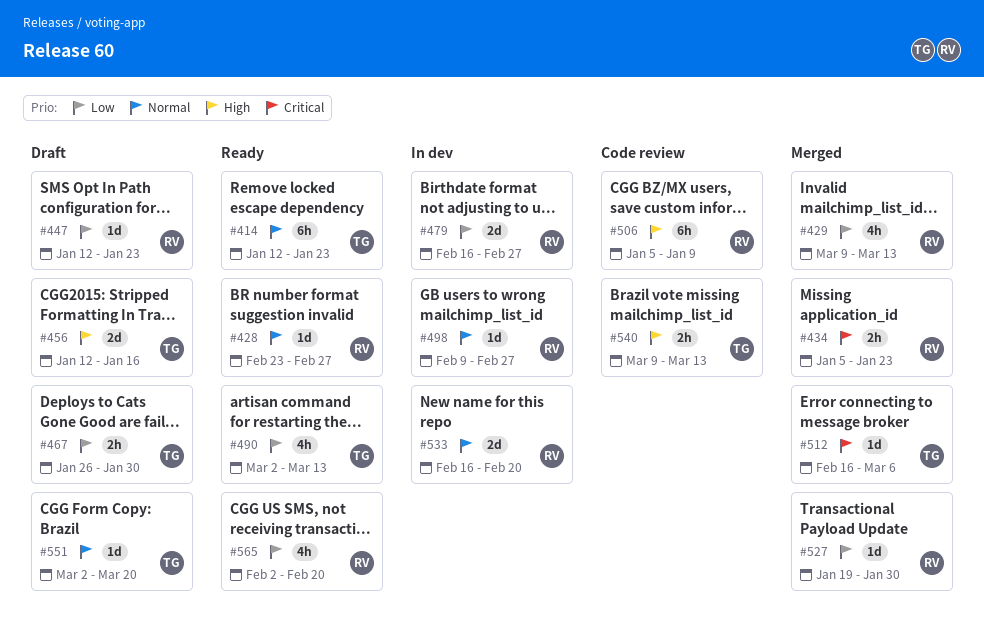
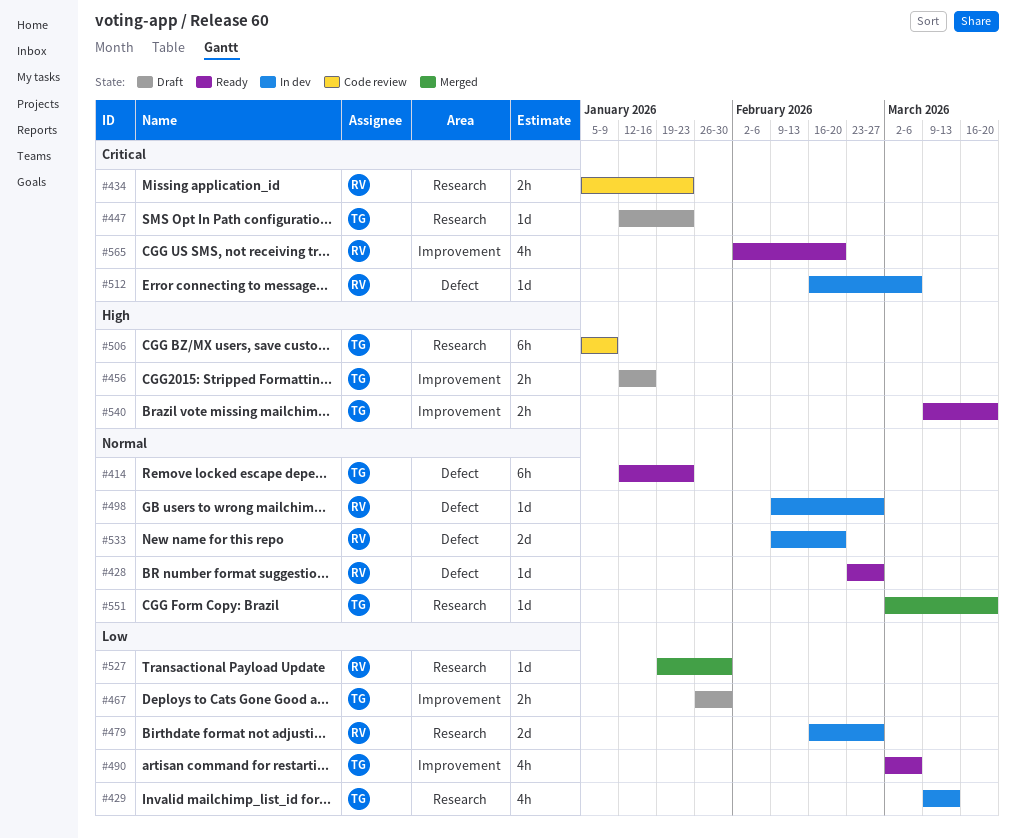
#429, status: Merged -> In dev
#429, owner: RV -> TG
#434, status: Merged -> Code review
#447, owner: RV -> TG
#447, priority: Low -> Critical
#456, estimate: 2d -> 2h
#490, due: Mar 13 -> Mar 6
#506, owner: RV -> TG
#512, status: Merged -> In dev
#512, owner: TG -> RV
#533, start: Feb 16 -> Feb 9
#540, status: Code review -> Ready
#540, due: Mar 13 -> Mar 20
#551, status: Draft -> Merged
#565, priority: Low -> Critical

